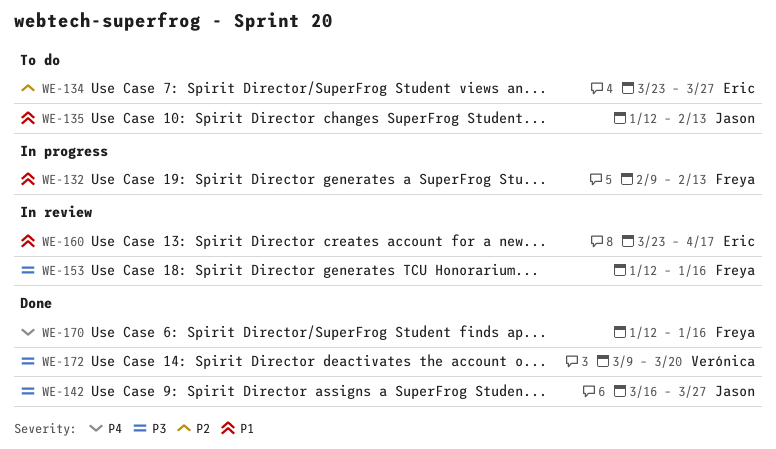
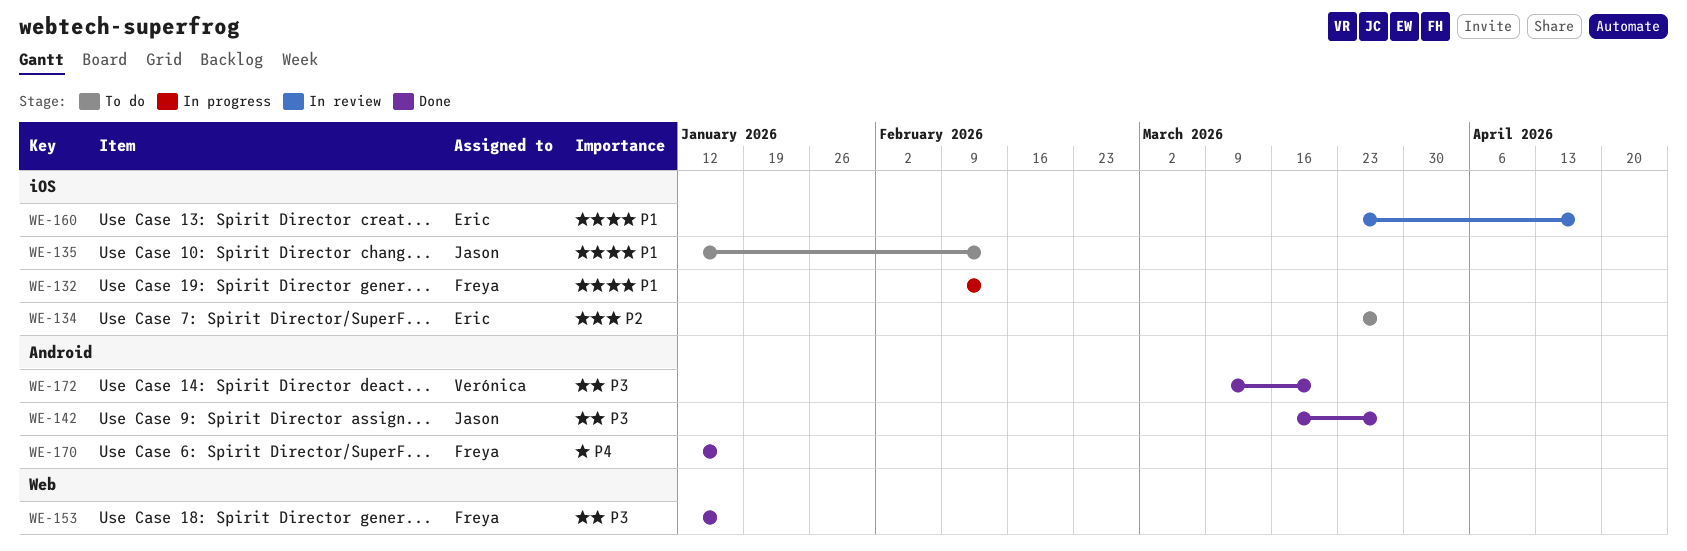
WE-153, status: In review -> Done

